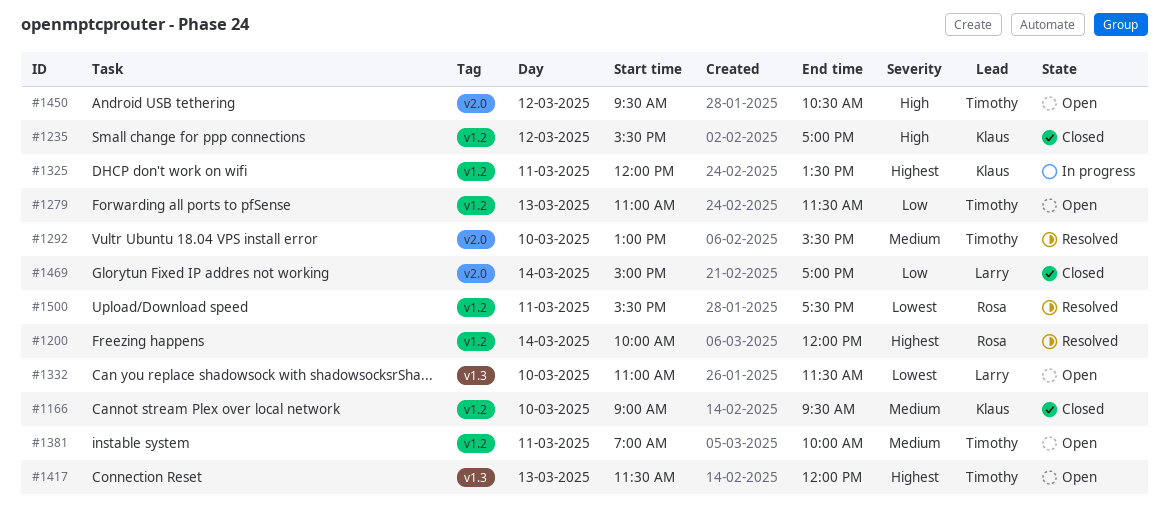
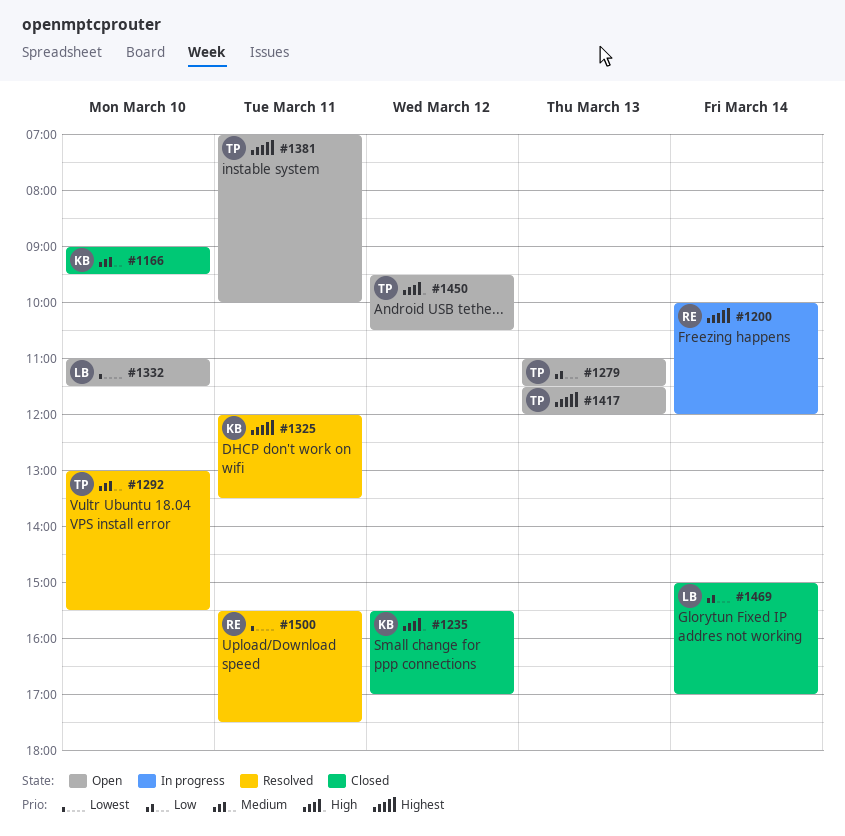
#1200, status: Resolved -> In progress
#1325, status: In progress -> Resolved
#1381, priority: Medium -> Highest

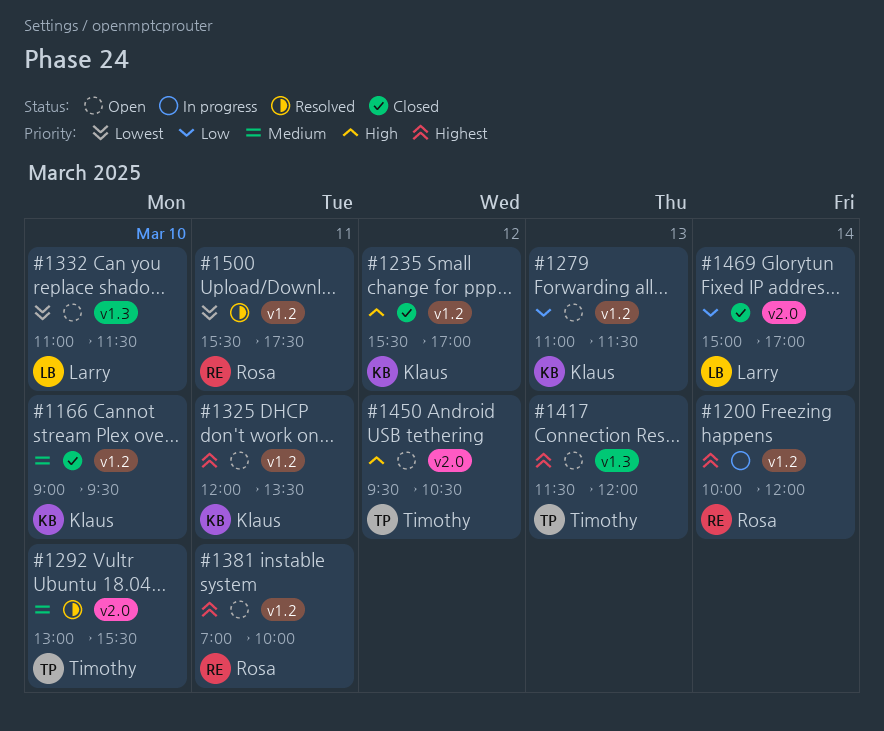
#1279, owner: Timothy -> Klaus
#1325, status: Resolved -> Open
#1381, owner: Timothy -> Rosa

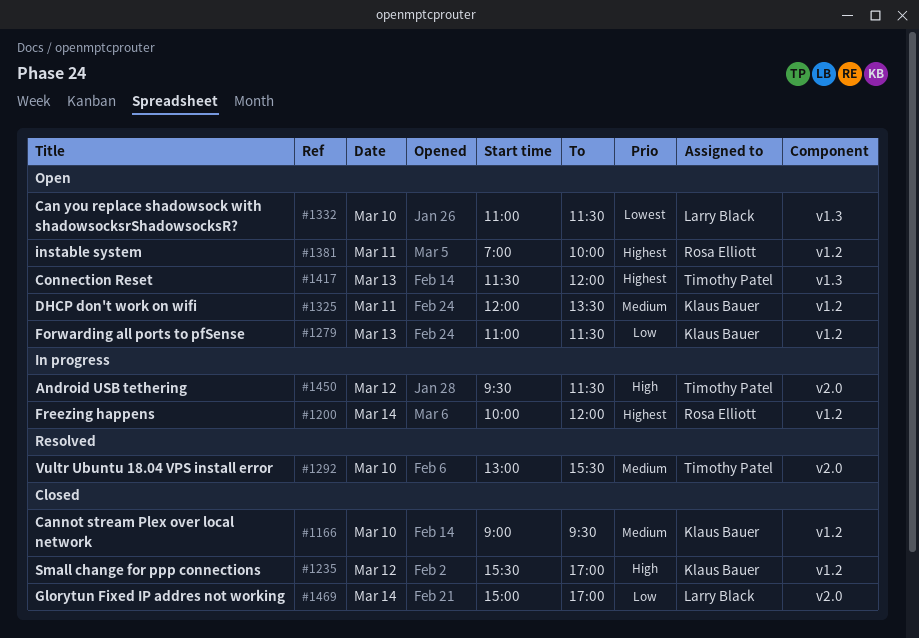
#1325, priority: Highest -> Medium
#1450, status: Open -> In progress
#1450, ends: 10:30 -> 11:30
#1500: present -> none

